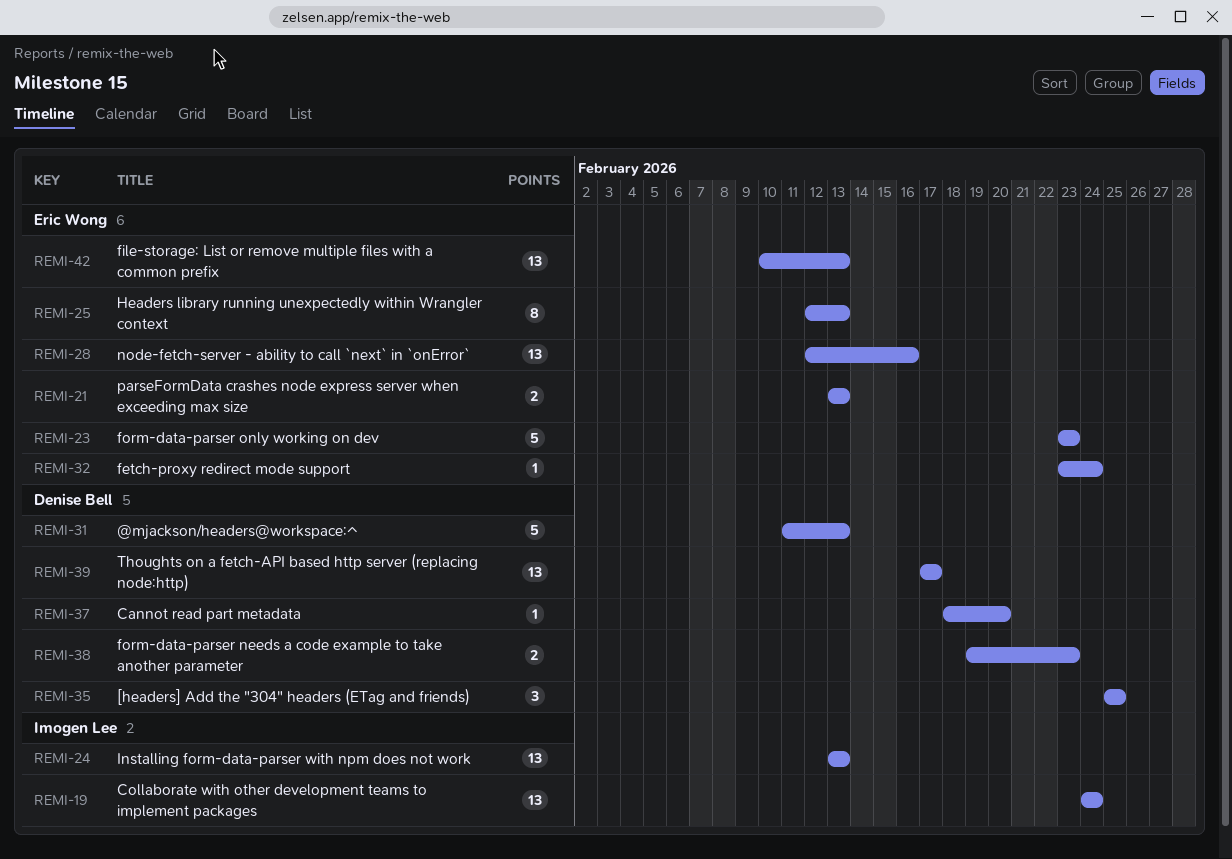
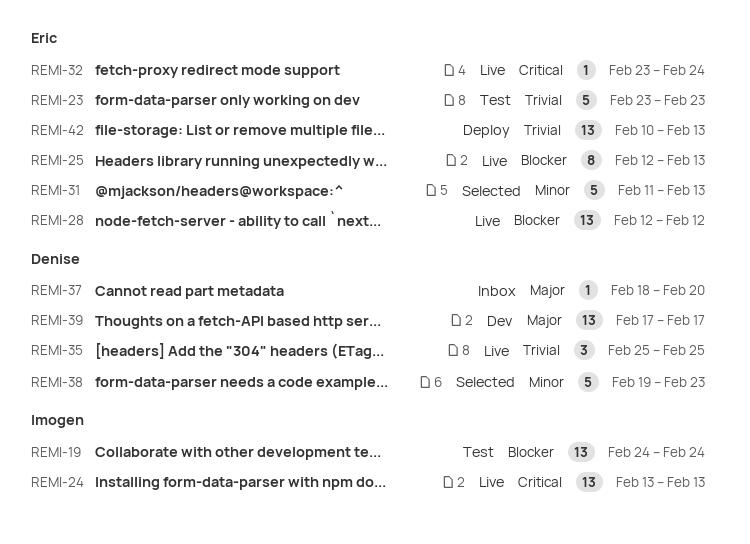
REMI-21: present -> none
REMI-28, due: Feb 16 -> Feb 12
REMI-31, owner: Denise Bell -> Eric Wong
REMI-38, estimate: 2 -> 5

